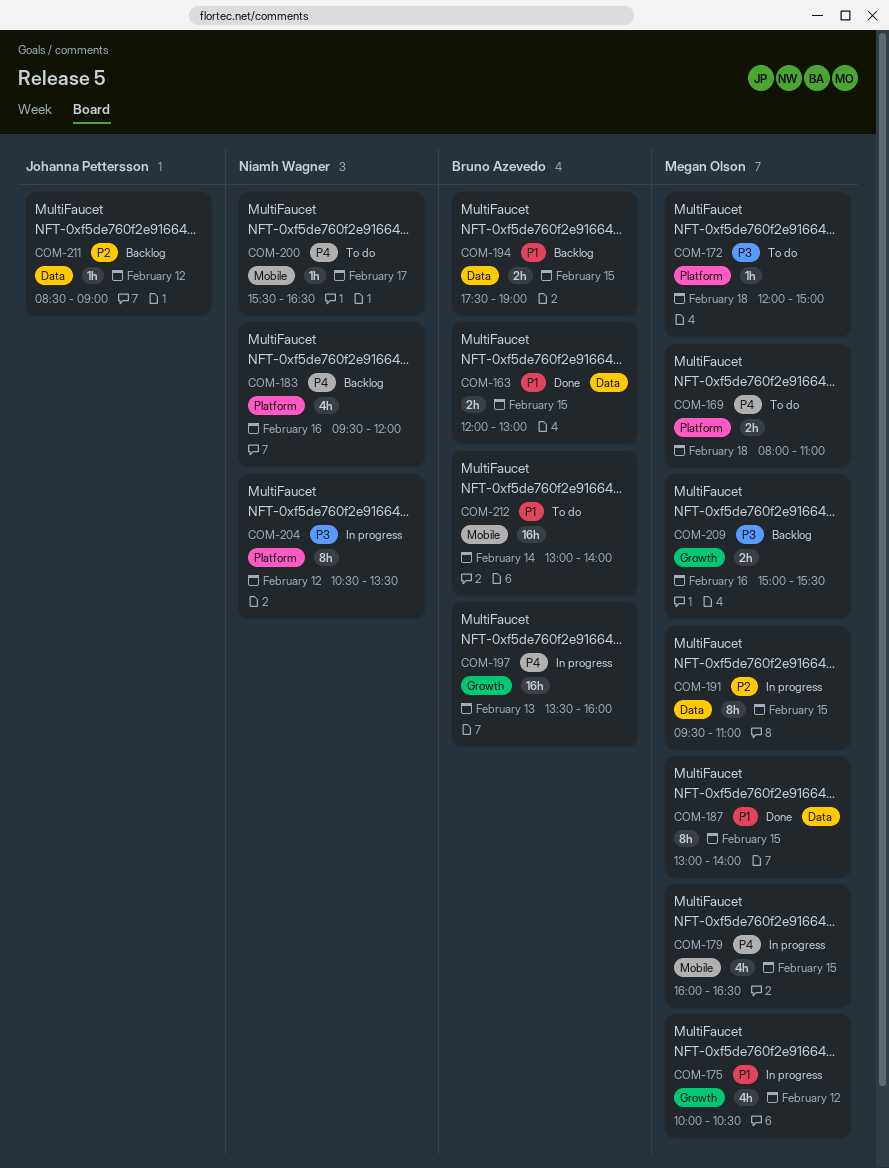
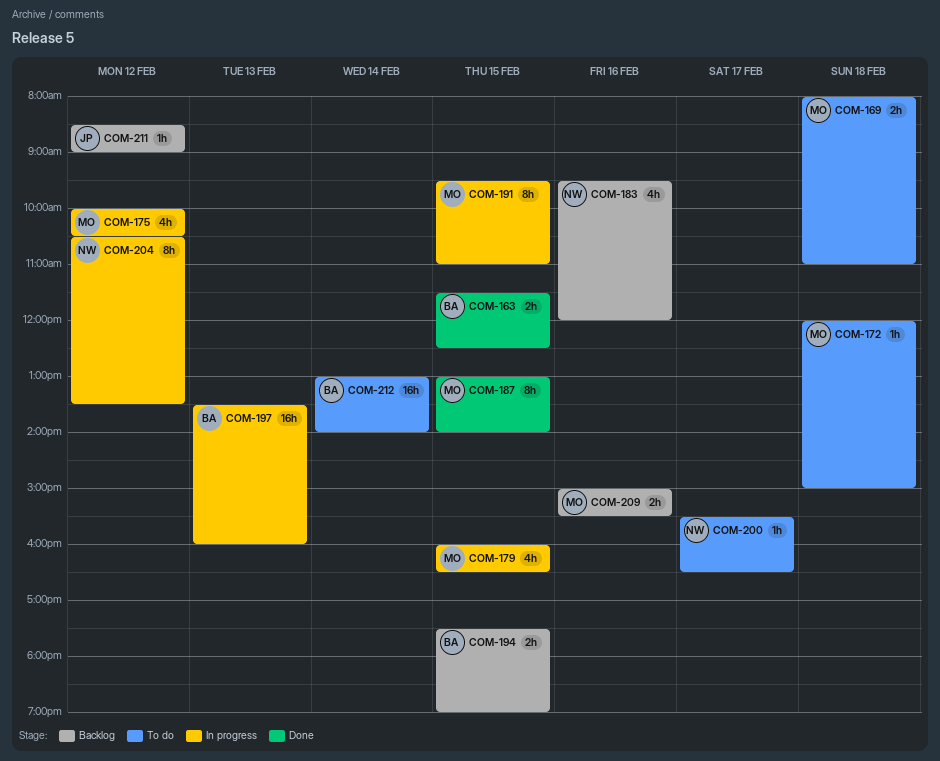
COM-163, begins: 12:00 -> 11:30
COM-163, ends: 13:00 -> 12:30

